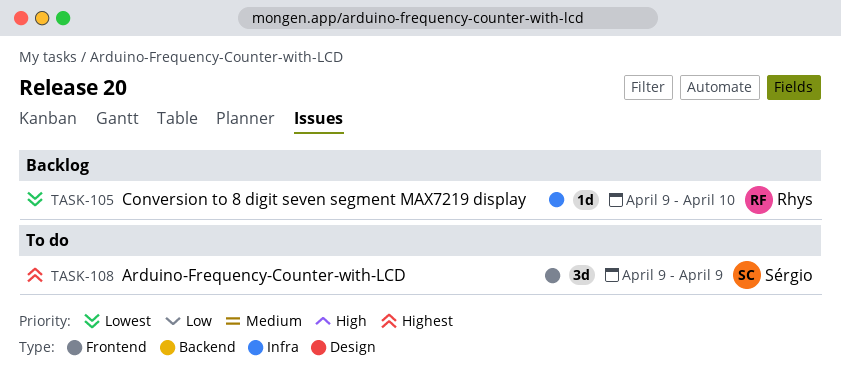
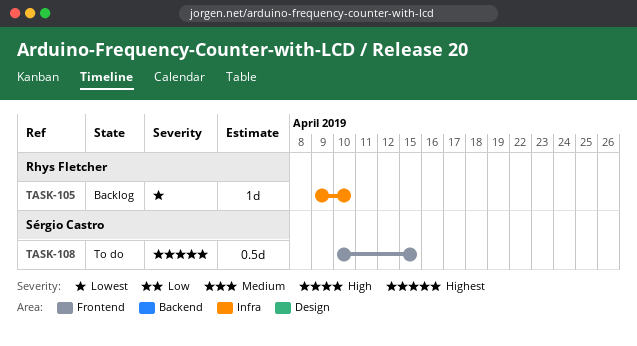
TASK-108, estimate: 3d -> 0.5d
TASK-108, start: Apr 9 -> Apr 10
TASK-108, due: Apr 9 -> Apr 15

